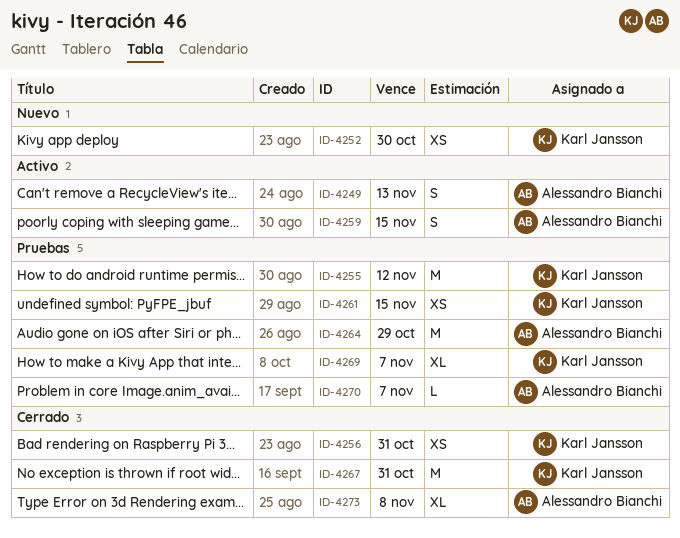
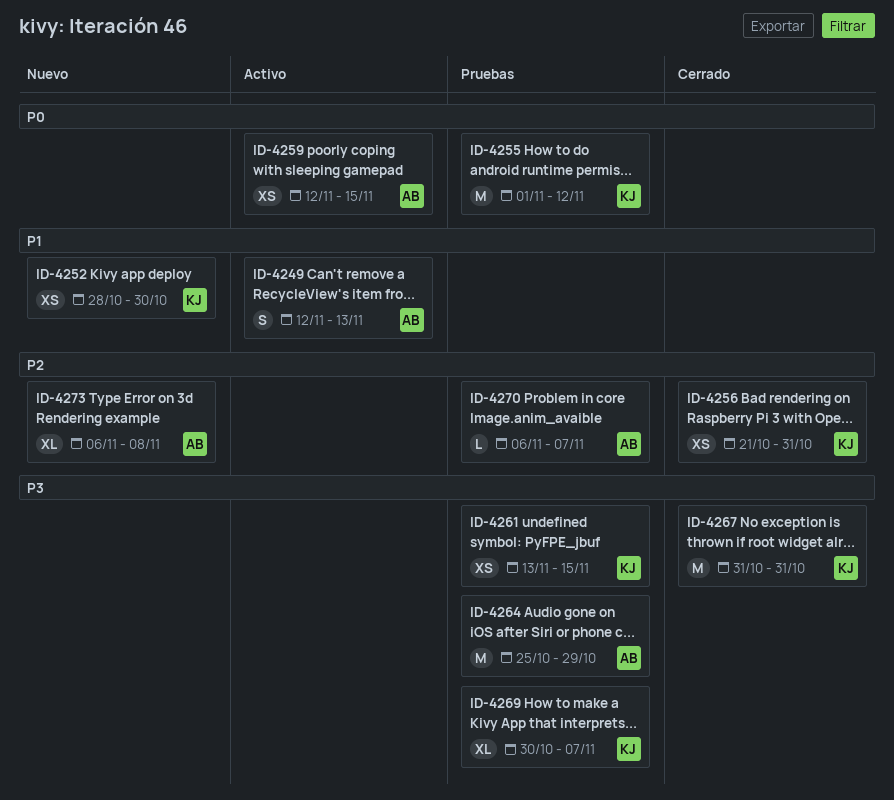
ID-4259, estimate: S -> XS
ID-4273, status: Cerrado -> Nuevo

